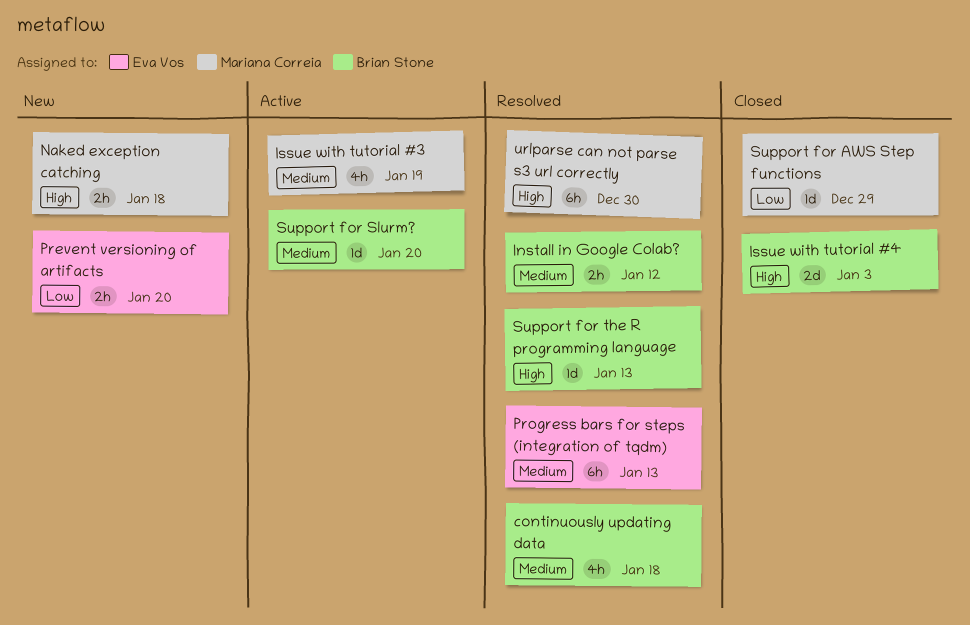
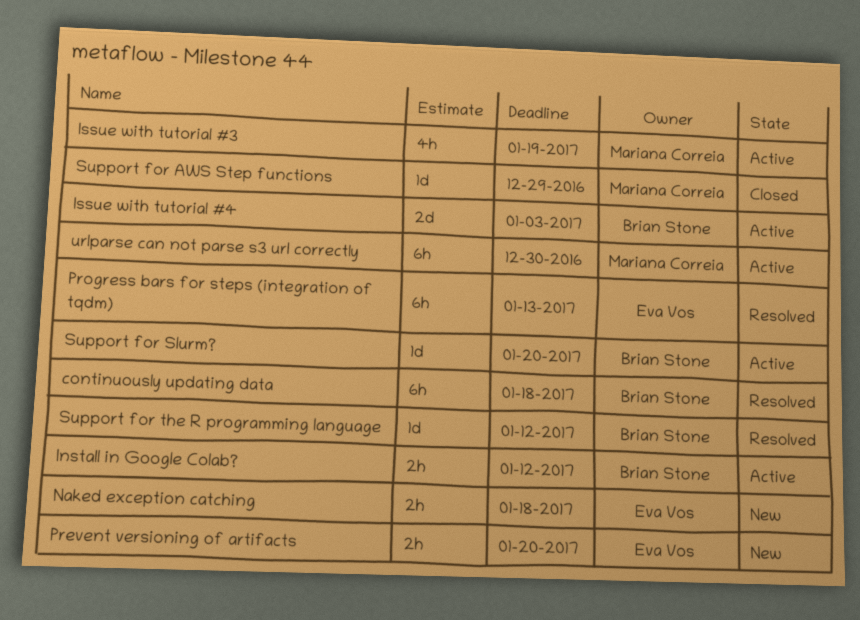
continuously updating data, estimate: 4h -> 6h
Install in Google Colab?, status: Resolved -> Active
Issue with tutorial #4, status: Closed -> Active
Naked exception catching, owner: Mariana Correia -> Eva Vos
Support for the R programming language, due: Jan 13 -> Jan 12
urlparse can not parse s3 url correctly, status: Resolved -> Active

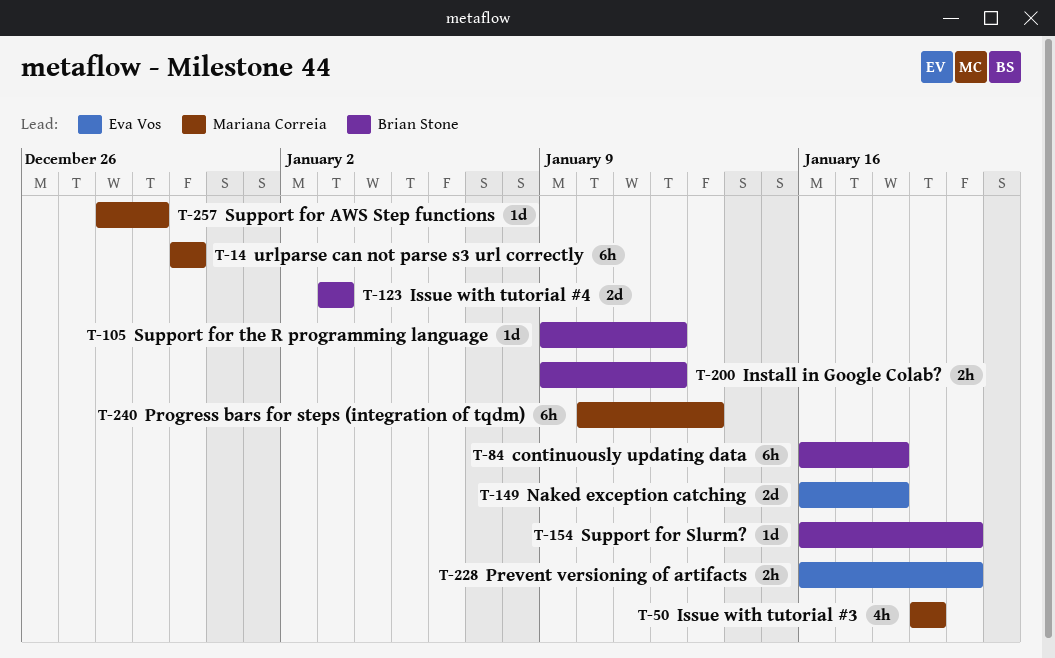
Naked exception catching, estimate: 2h -> 2d
Progress bars for steps (integration of tqdm), owner: Eva Vos -> Mariana Correia

